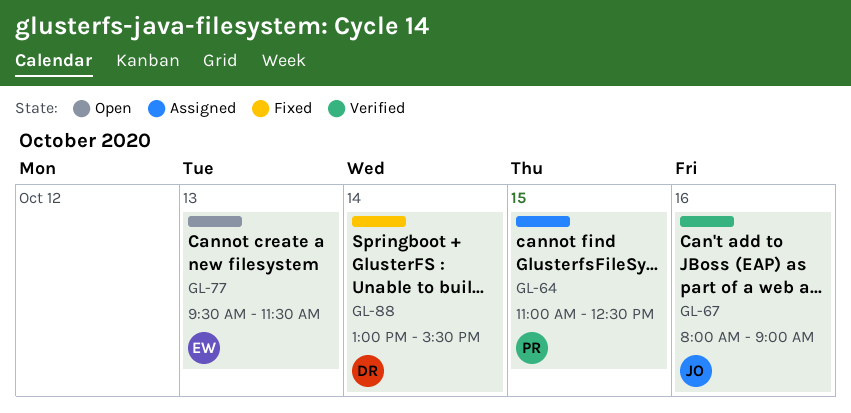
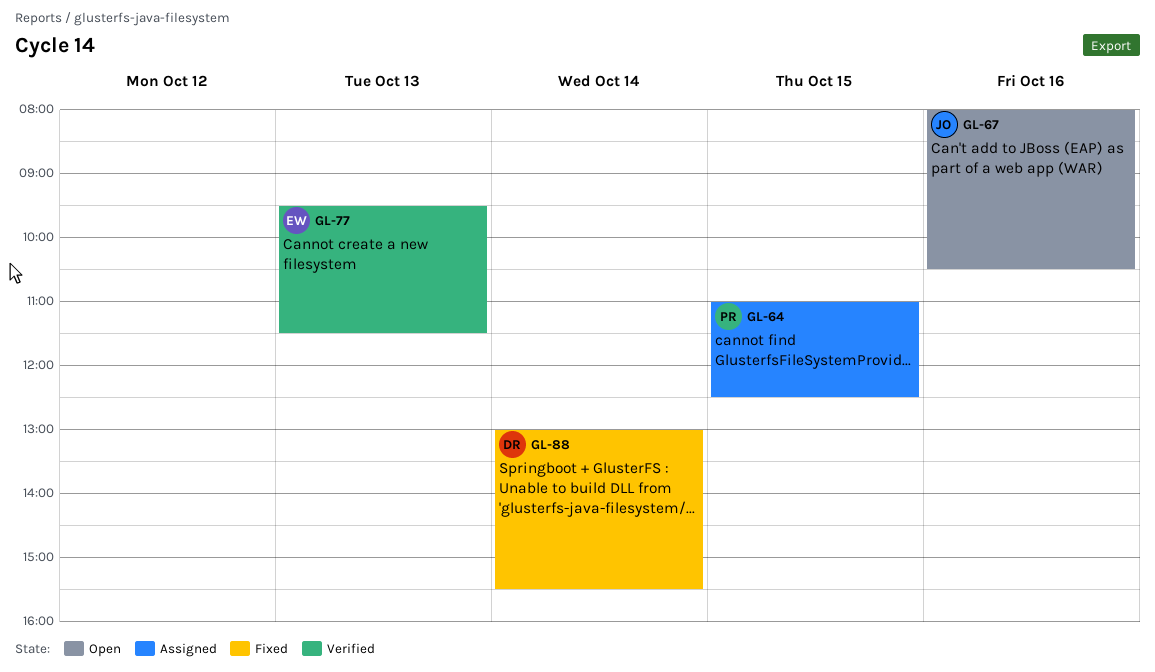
GL-67, status: Verified -> Open
GL-67, ends: 09:00 -> 10:30
GL-77, status: Open -> Verified

